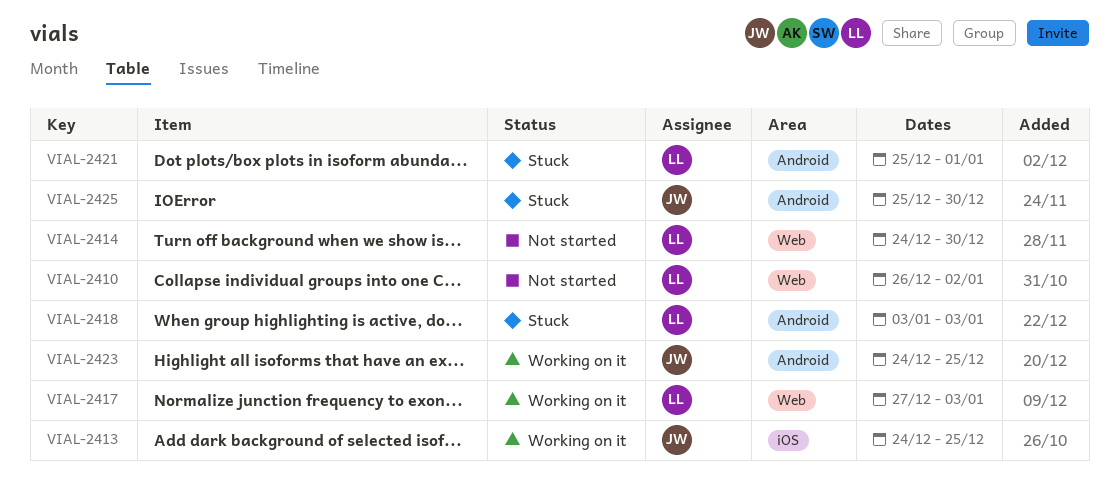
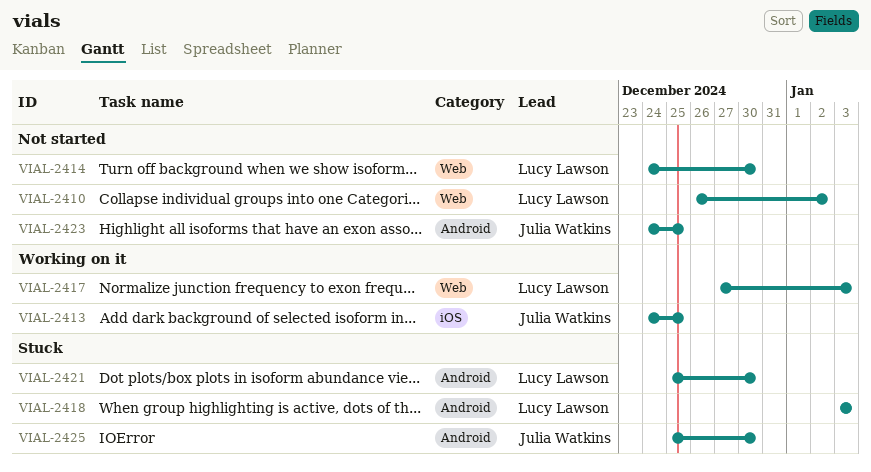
VIAL-2421, due: Jan 1 -> Dec 30
VIAL-2423, status: Working on it -> Not started

